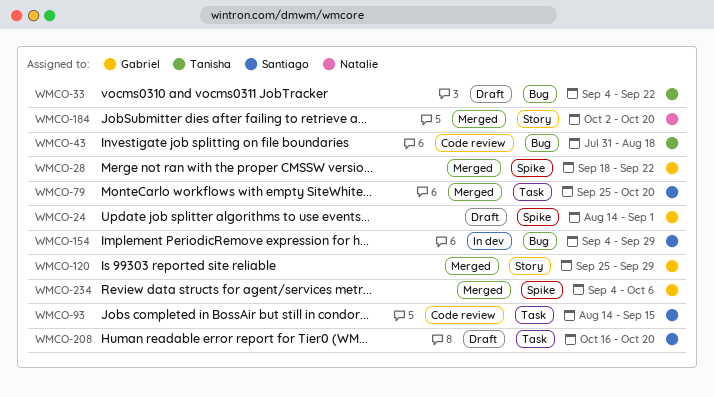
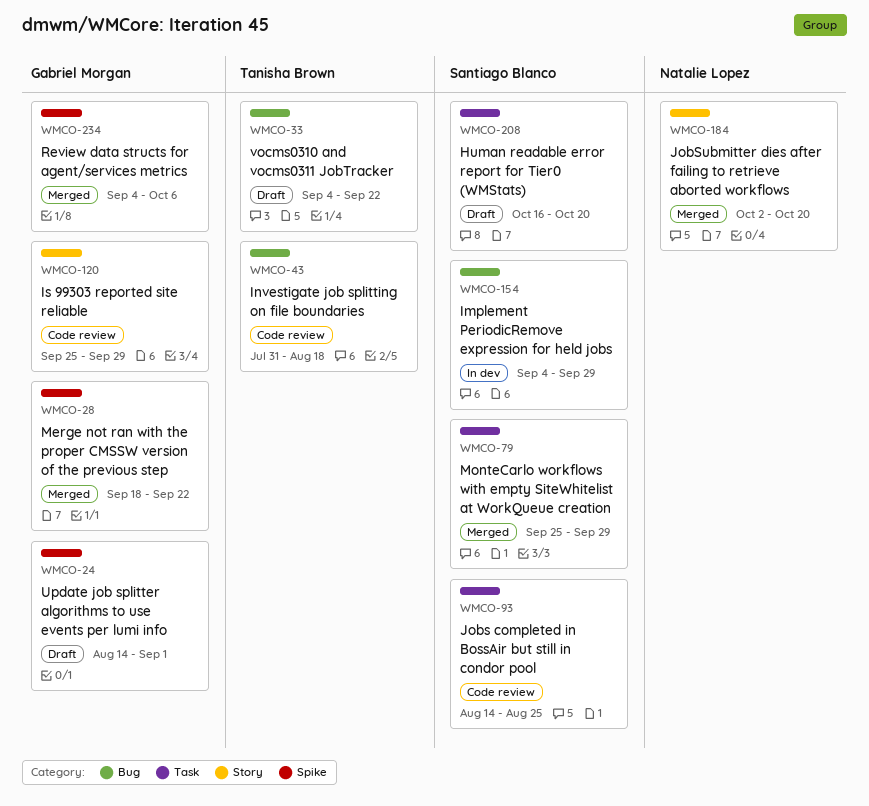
WMCO-79, due: Oct 20 -> Sep 29
WMCO-93, due: Sep 15 -> Aug 25
WMCO-120, status: Merged -> Code review

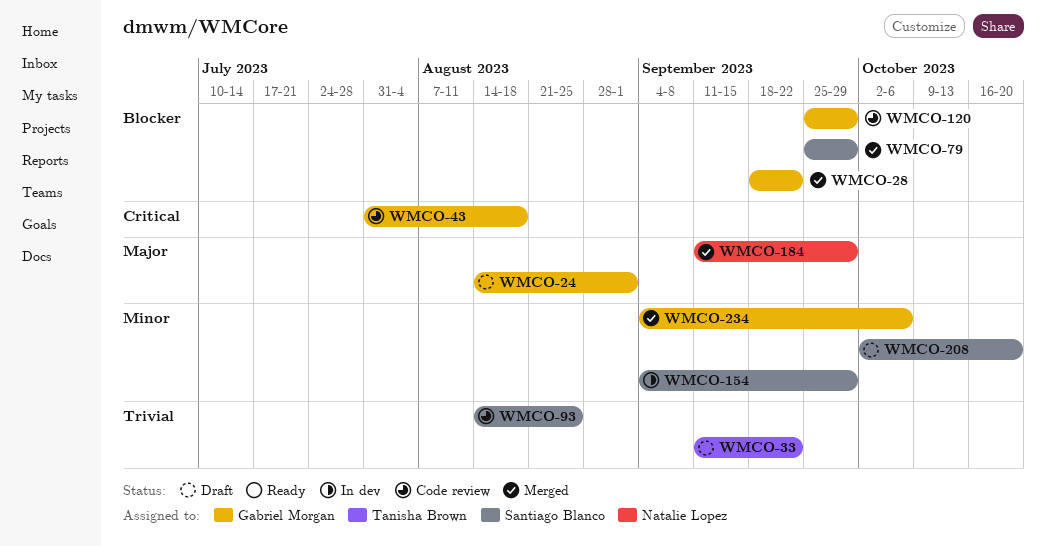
WMCO-33, start: Sep 4 -> Sep 11
WMCO-43, owner: Tanisha Brown -> Gabriel Morgan
WMCO-184, start: Oct 2 -> Sep 11
WMCO-184, due: Oct 20 -> Sep 29
WMCO-208, start: Oct 16 -> Oct 2

